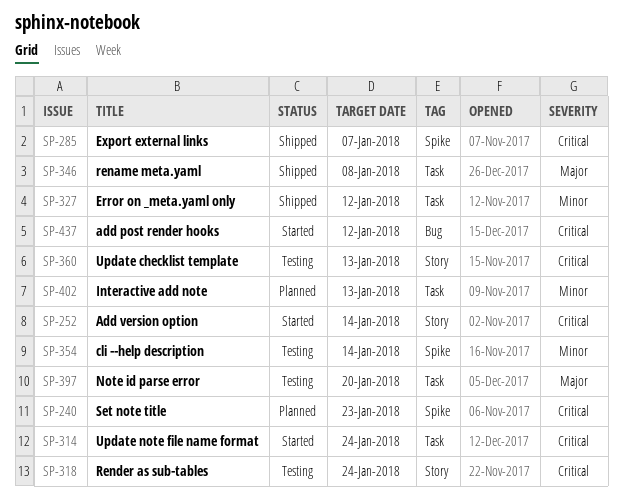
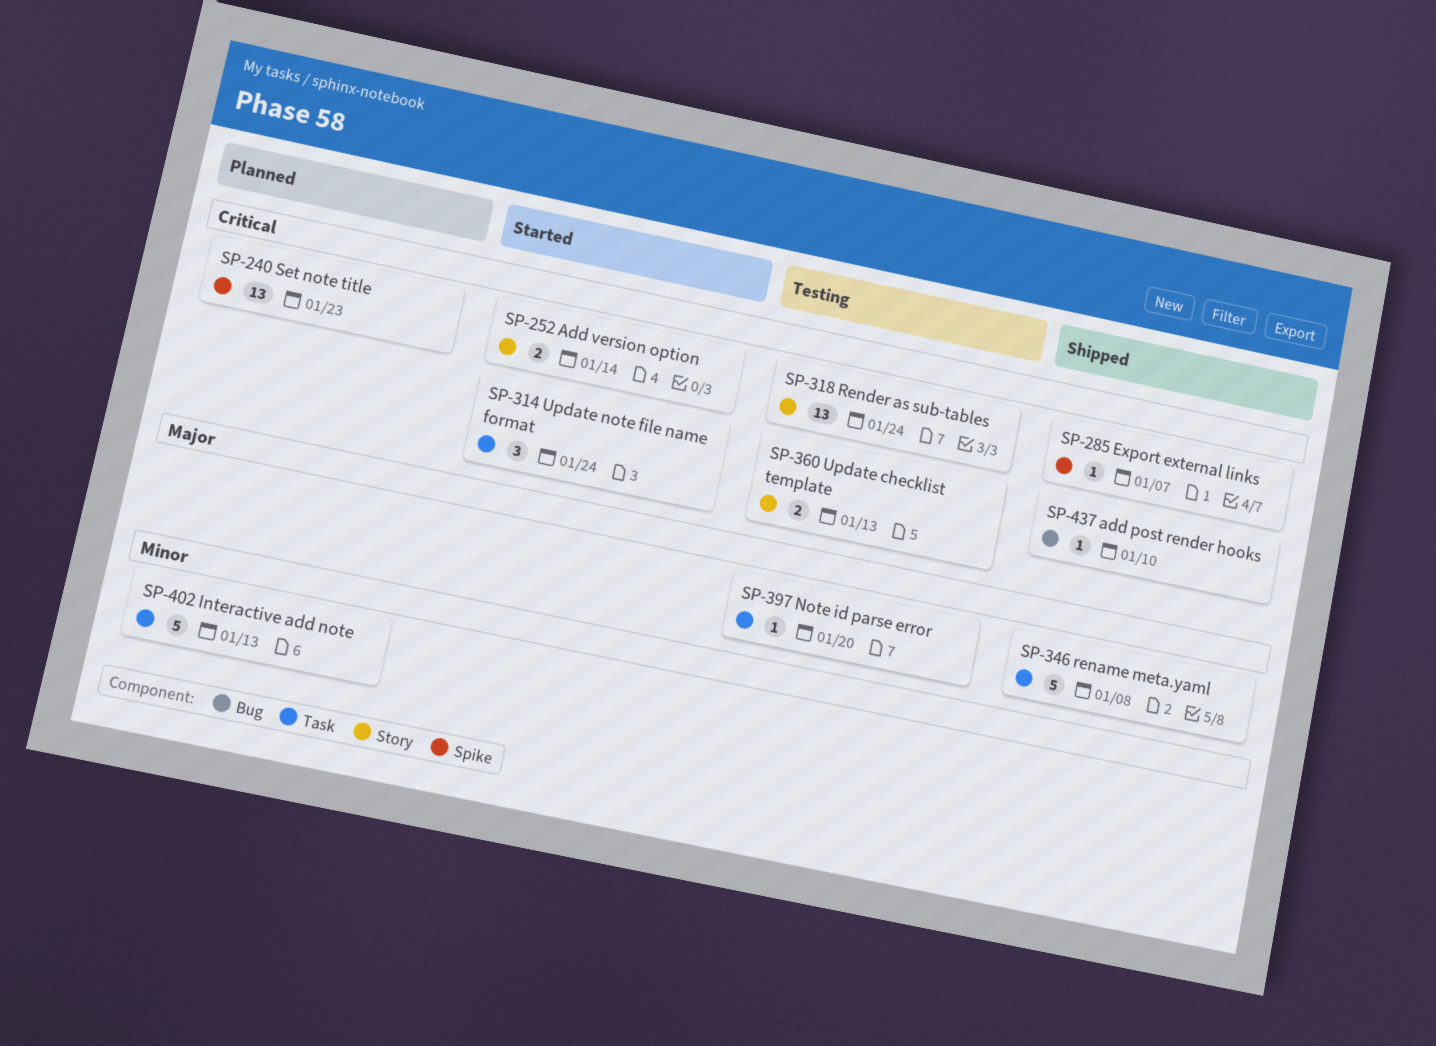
SP-327: present -> none
SP-354: present -> none
SP-437, status: Started -> Shipped
SP-437, due: Jan 12 -> Jan 10

